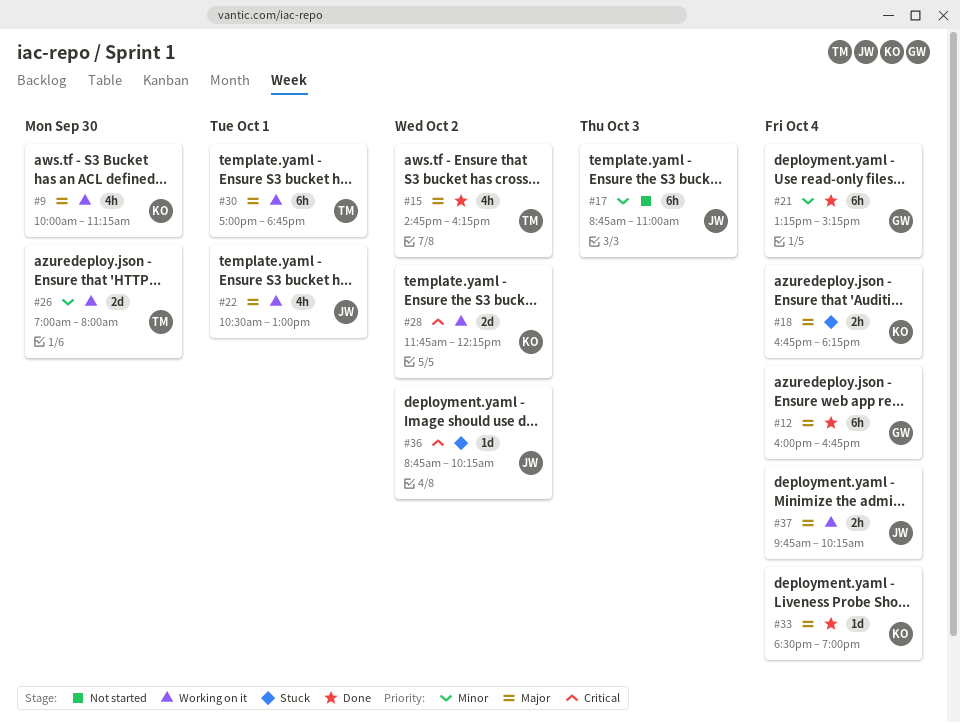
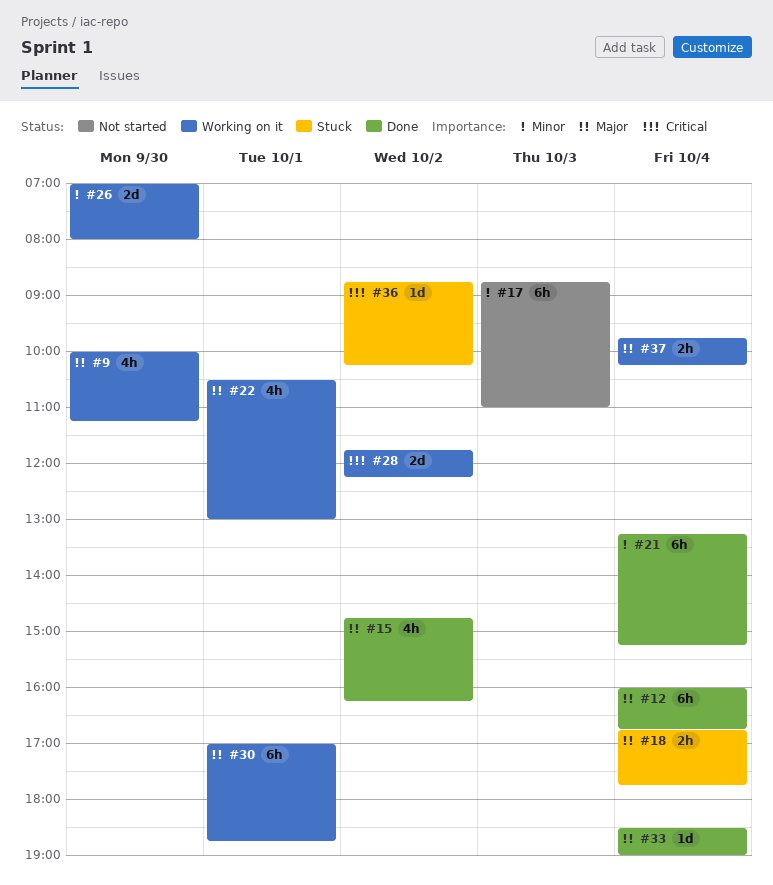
#18, ends: 18:15 -> 17:45

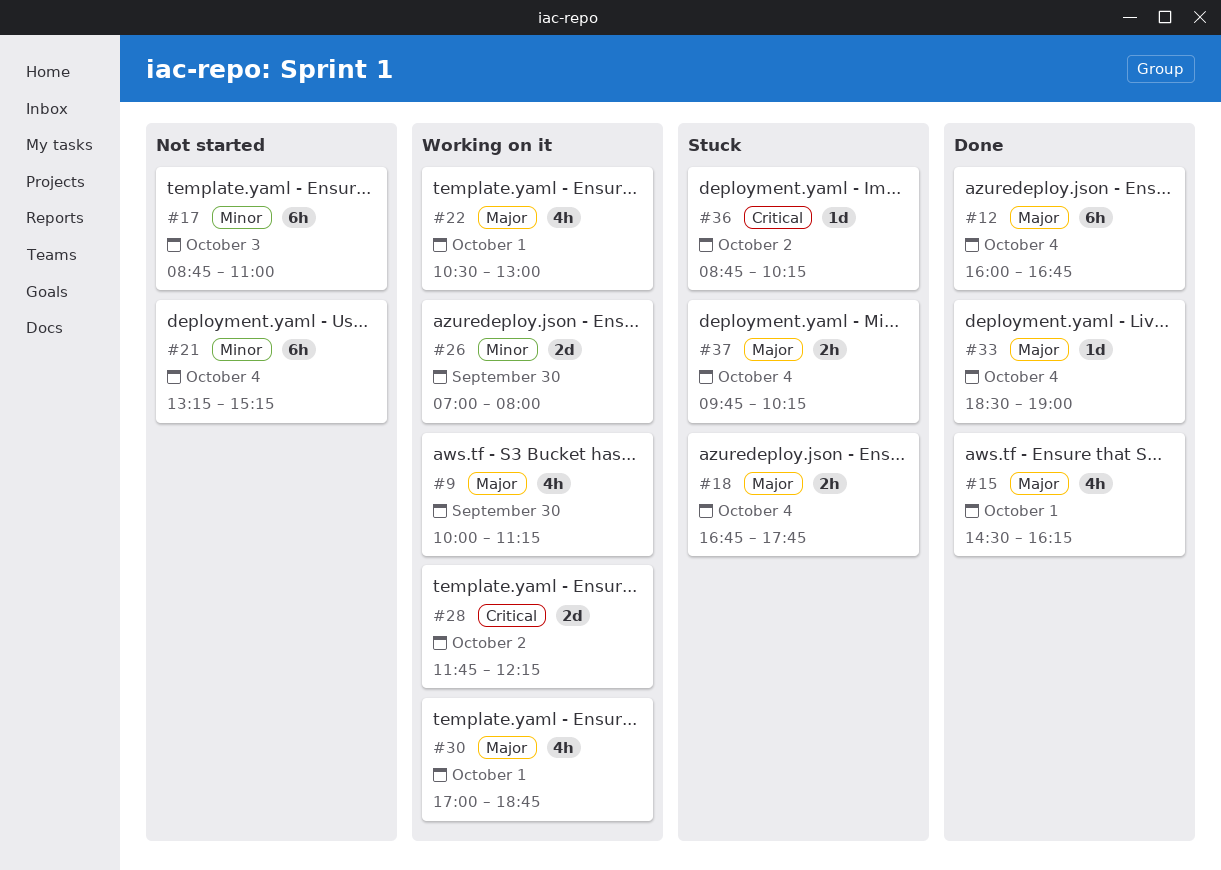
#15, day: Oct 2 -> Oct 1
#15, begins: 14:45 -> 14:30
#21, status: Done -> Not started
#30, estimate: 6h -> 4h
#37, status: Working on it -> Stuck

